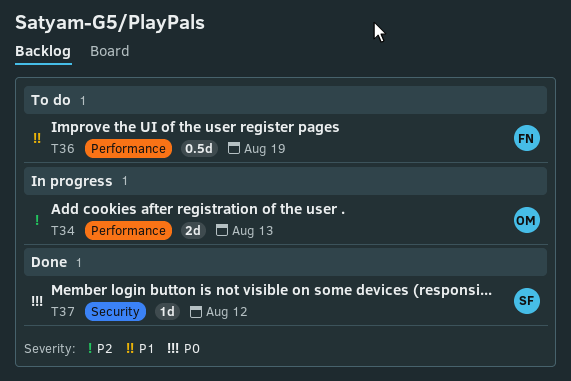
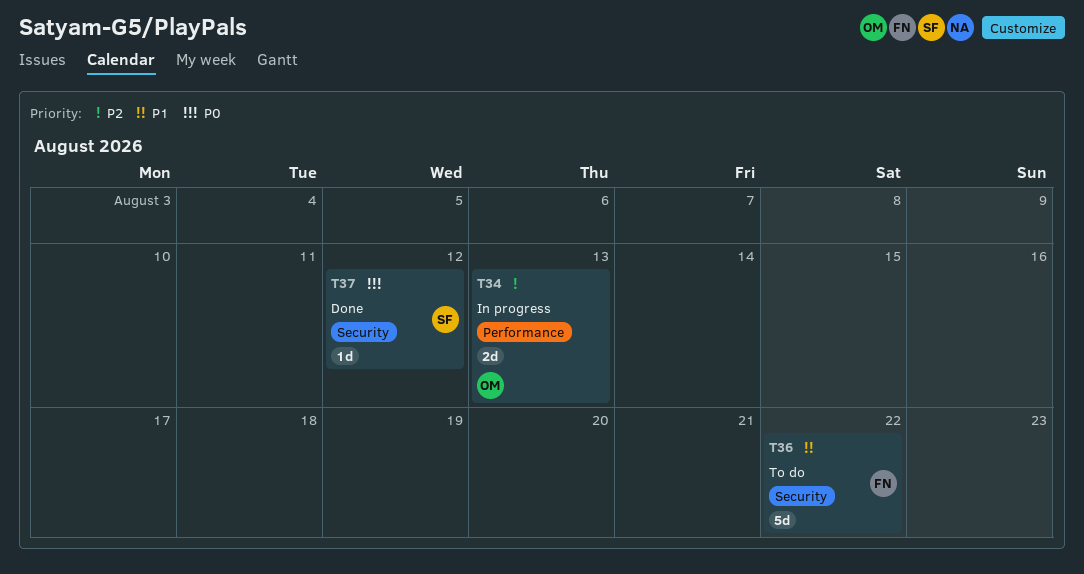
T36, label: Performance -> Security
T36, estimate: 0.5d -> 5d
T36, due: Aug 19 -> Aug 22

